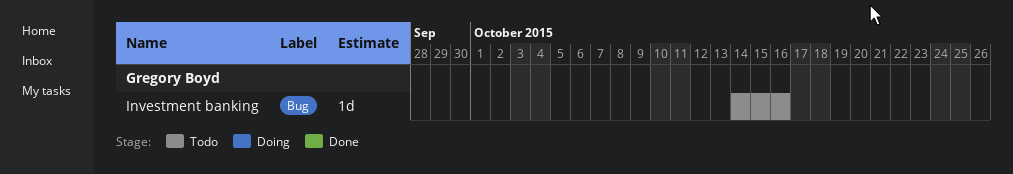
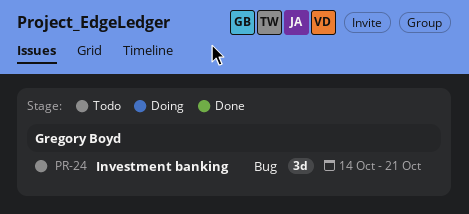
Investment banking, estimate: 1d -> 3d
Investment banking, due: Oct 16 -> Oct 21

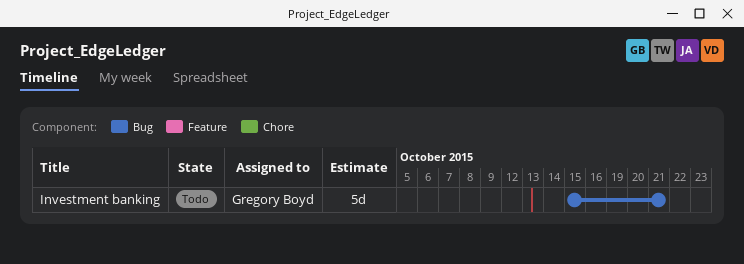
Investment banking, estimate: 3d -> 5d
Investment banking, start: Oct 14 -> Oct 15

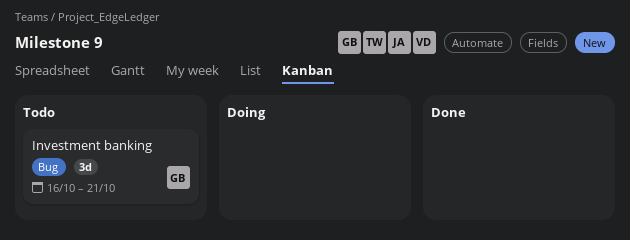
Investment banking, estimate: 5d -> 3d
Investment banking, start: Oct 15 -> Oct 16

